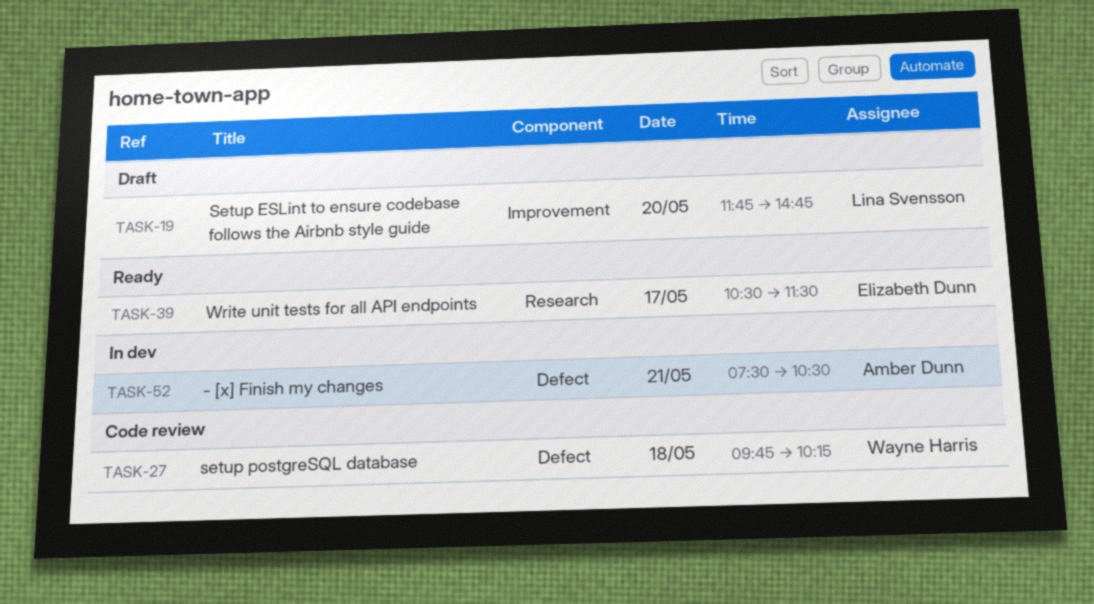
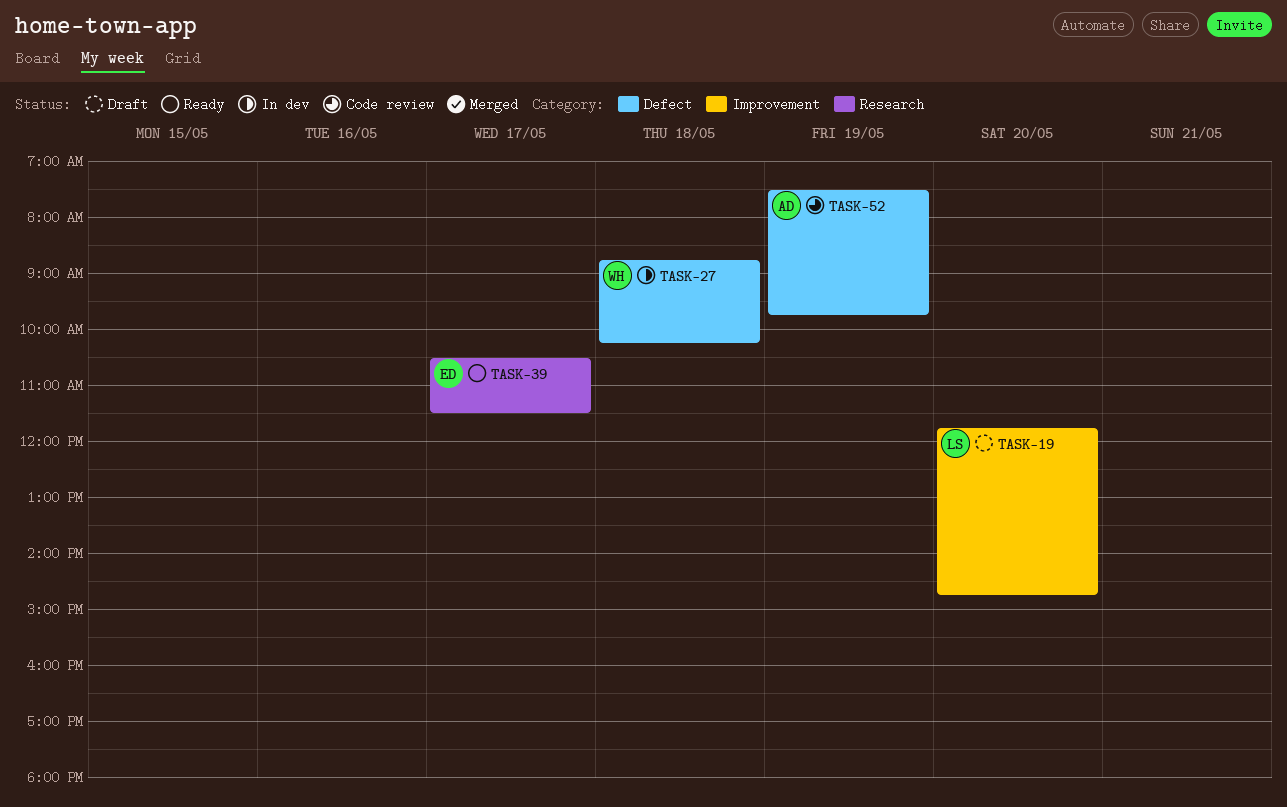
TASK-27, status: Code review -> In dev
TASK-27, begins: 09:45 -> 08:45
TASK-52, status: In dev -> Code review
TASK-52, day: May 21 -> May 19
TASK-52, ends: 10:30 -> 09:45

